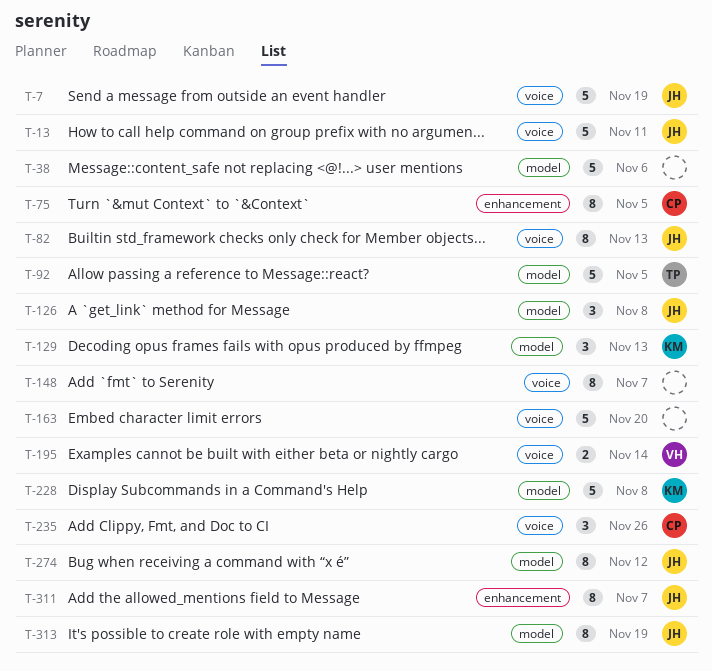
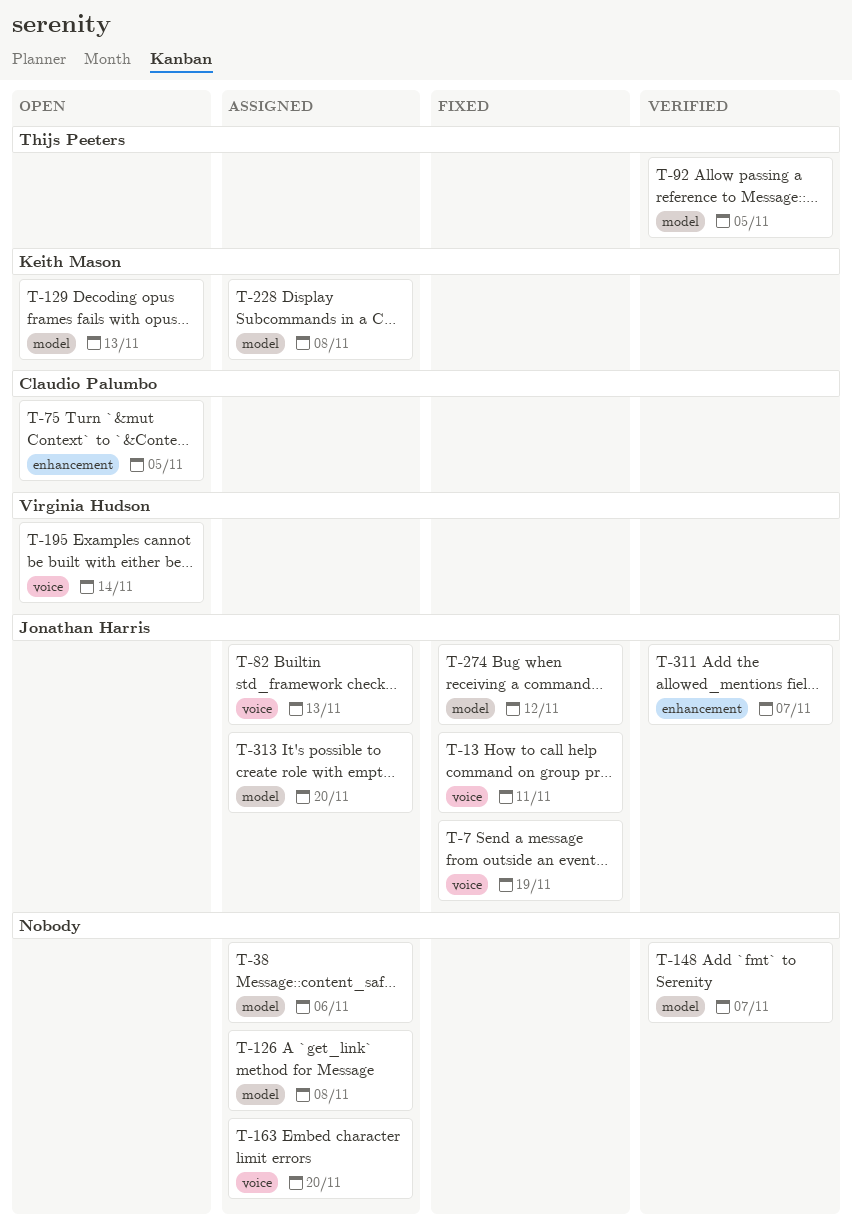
T-126, owner: Jonathan Harris -> none
T-148, label: voice -> model
T-235: present -> none
T-313, due: Nov 19 -> Nov 20

